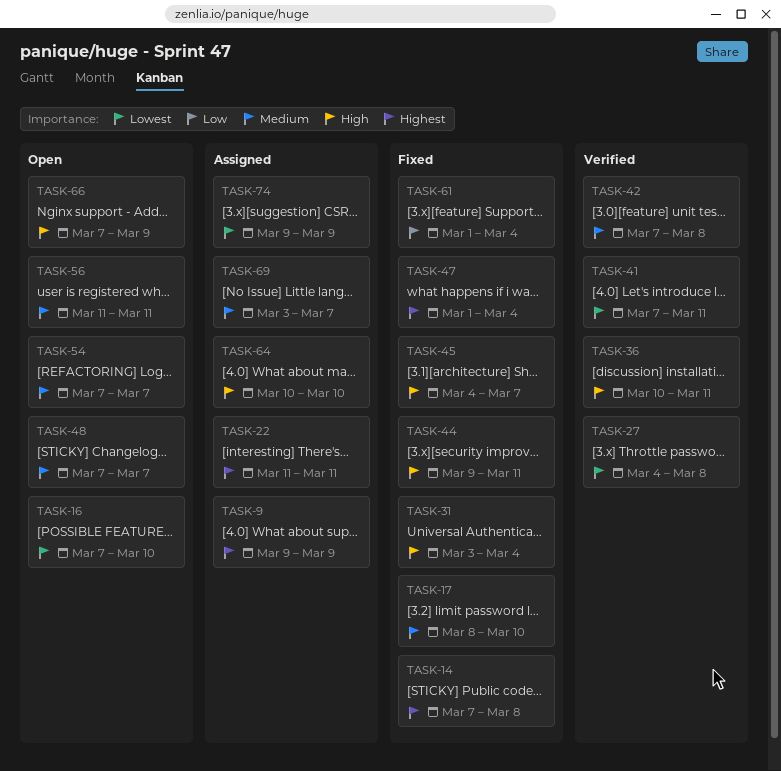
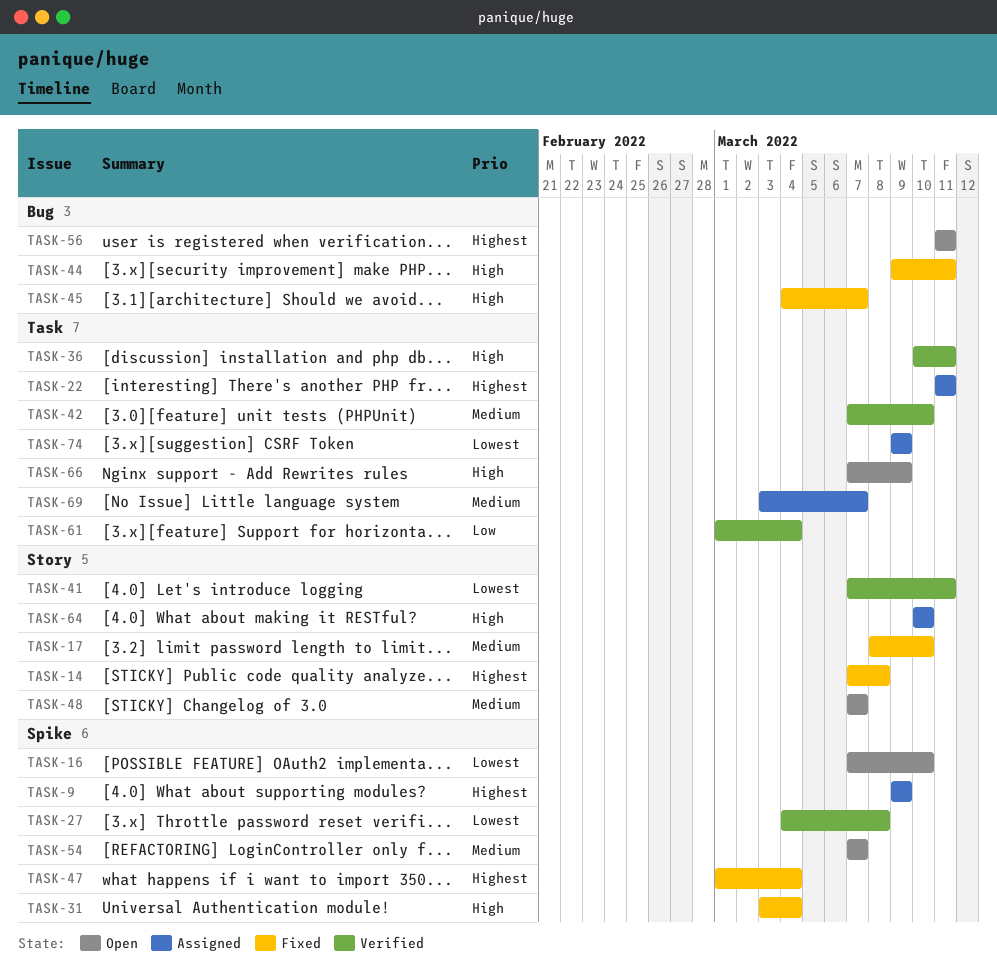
TASK-42, due: Mar 8 -> Mar 10
TASK-56, priority: Medium -> Highest
TASK-61, status: Fixed -> Verified

